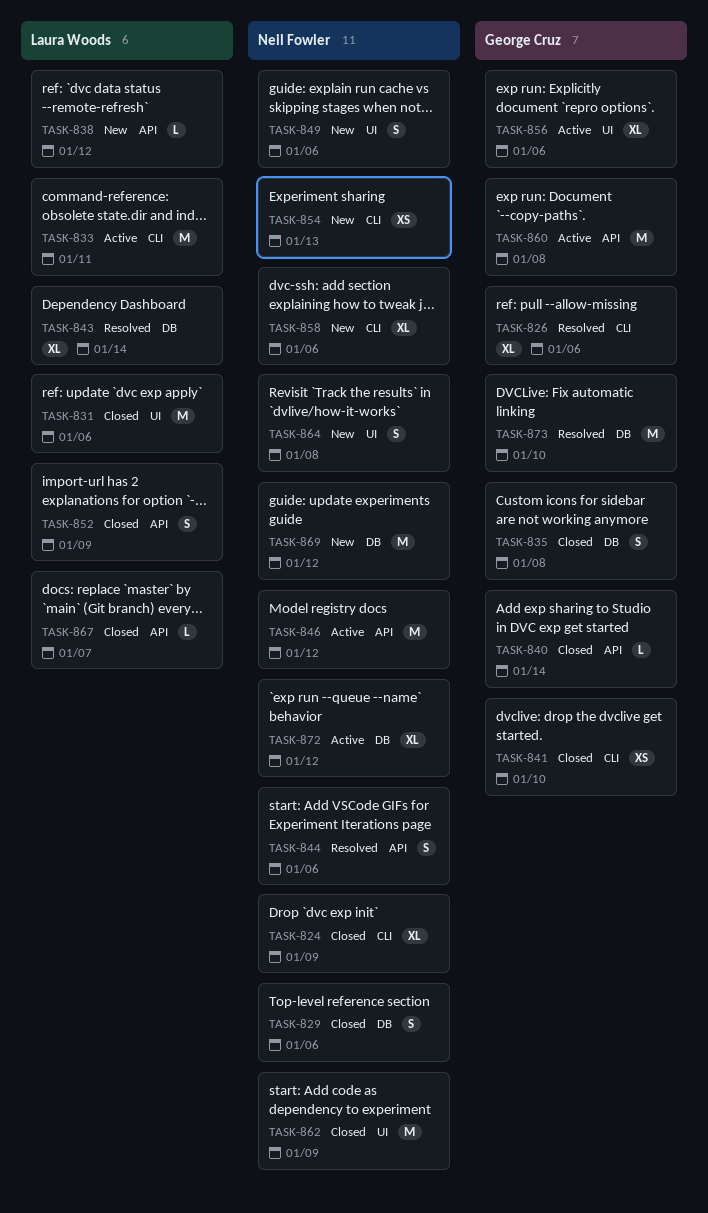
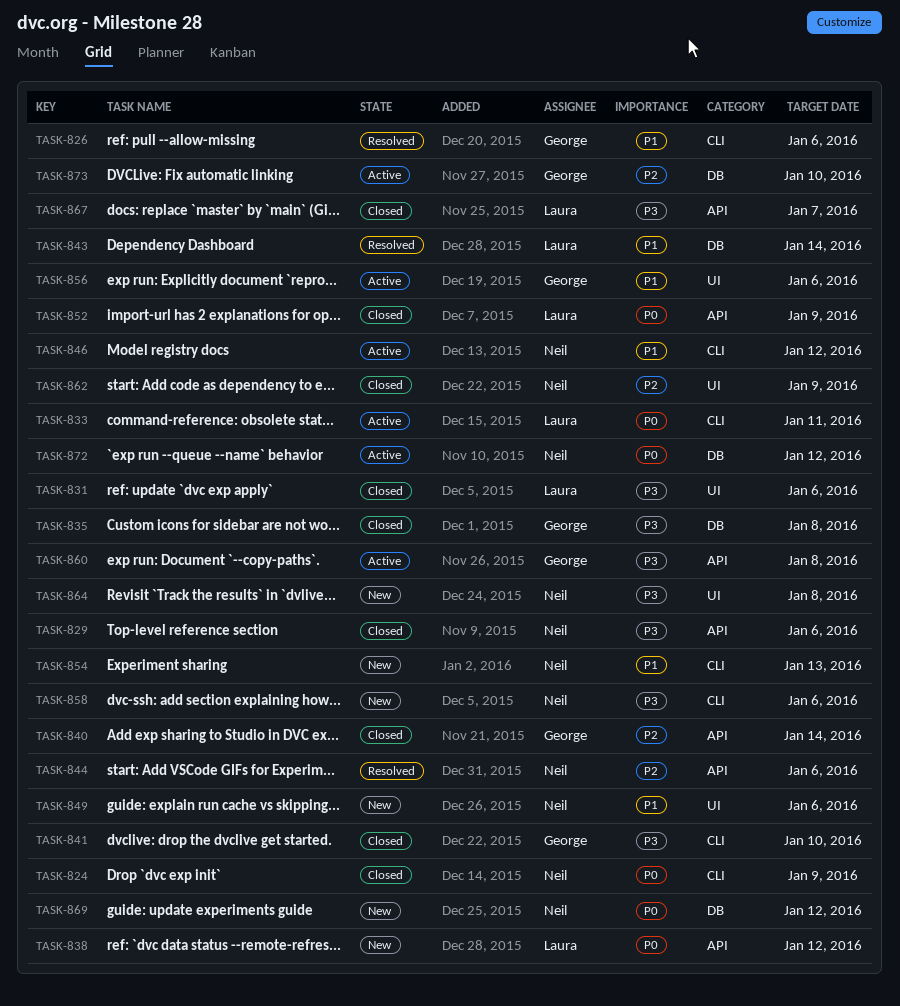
TASK-829, label: DB -> API
TASK-846, label: API -> CLI
TASK-873, status: Resolved -> Active

